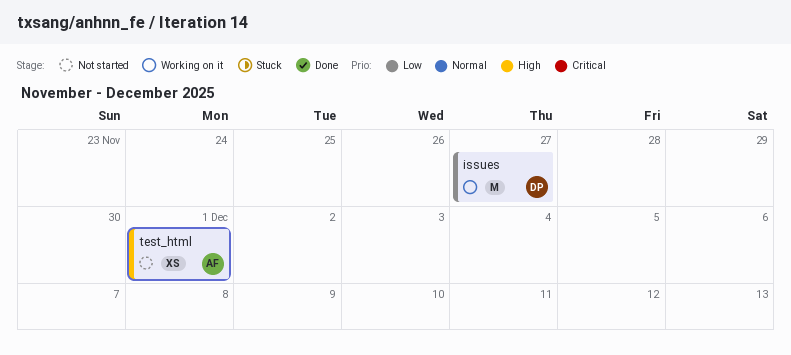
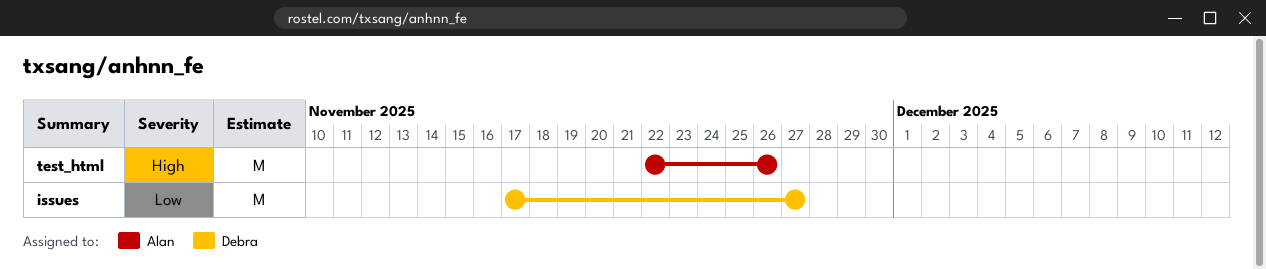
test_html, estimate: XS -> M
test_html, due: Dec 1 -> Nov 26

